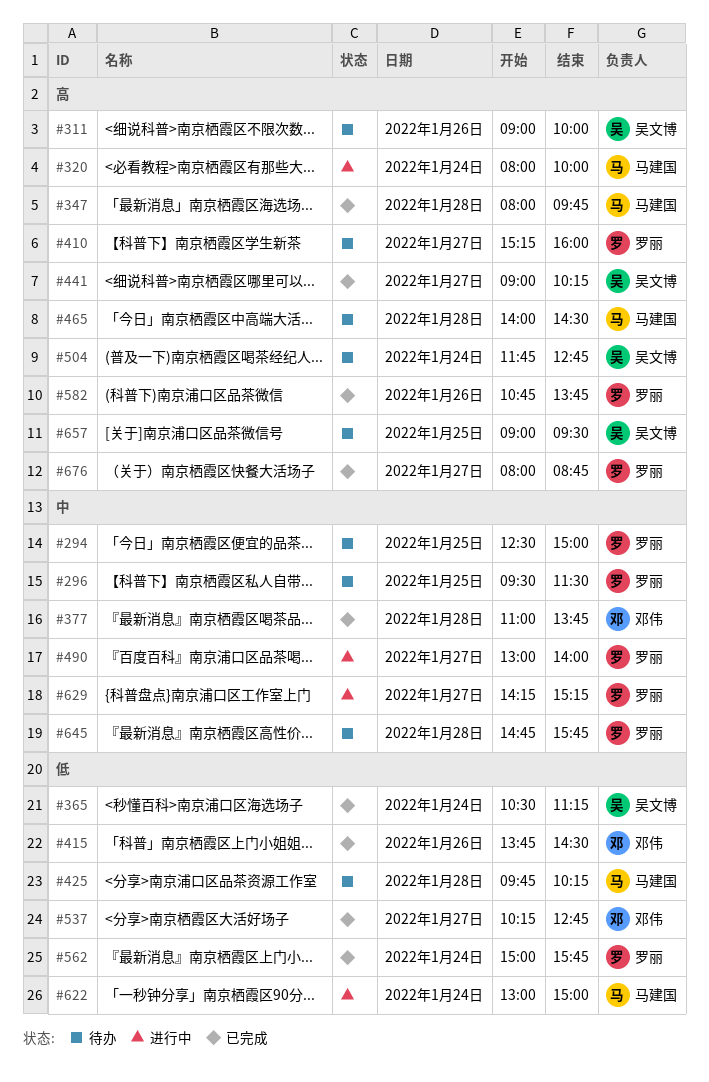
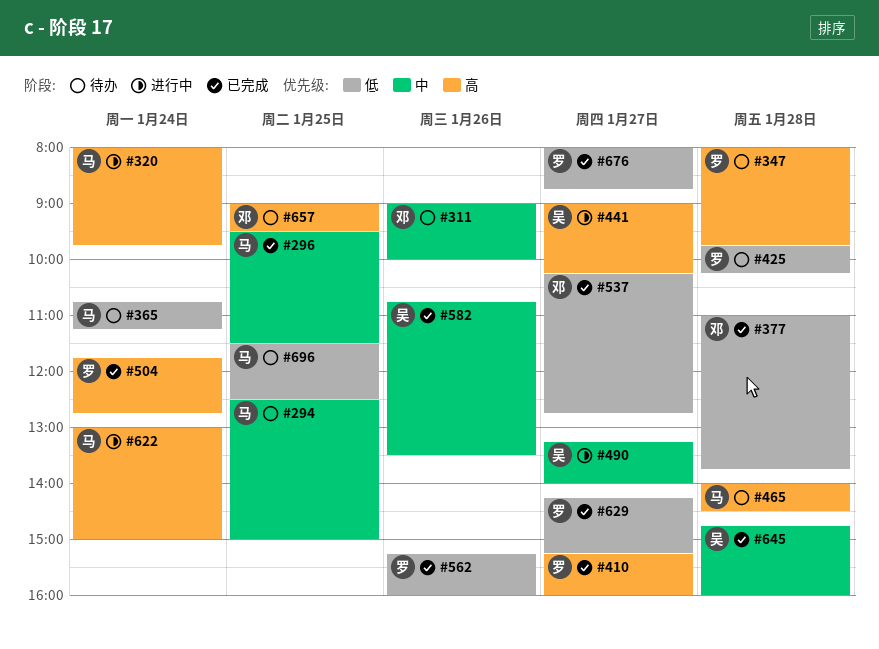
#294, owner: 罗丽 -> 马建国
#296, status: 待办 -> 已完成
#296, owner: 罗丽 -> 马建国
#311, owner: 吴文博 -> 邓伟
#311, priority: 高 -> 中
#320, ends: 10:00 -> 09:45
#347, status: 已完成 -> 待办
#347, owner: 马建国 -> 罗丽
#365, status: 已完成 -> 待办
#365, owner: 吴文博 -> 马建国
#365, begins: 10:30 -> 10:45
#377, priority: 中 -> 低
#410, status: 待办 -> 已完成
#415: present -> none
#425, owner: 马建国 -> 罗丽
#441, status: 已完成 -> 进行中
#490, owner: 罗丽 -> 吴文博
#490, begins: 13:00 -> 13:15
#504, status: 待办 -> 已完成
#504, owner: 吴文博 -> 罗丽
#562, day: Jan 24 -> Jan 26
#562, begins: 15:00 -> 15:15
#562, ends: 15:45 -> 16:00
#582, owner: 罗丽 -> 吴文博
#582, priority: 高 -> 中
#582, ends: 13:45 -> 13:30
#622, priority: 低 -> 高
#629, status: 进行中 -> 已完成
#629, priority: 中 -> 低
#645, status: 待办 -> 已完成
#645, owner: 罗丽 -> 吴文博
#645, ends: 15:45 -> 16:00
#657, owner: 吴文博 -> 邓伟
#676, priority: 高 -> 低
#696: none -> present

